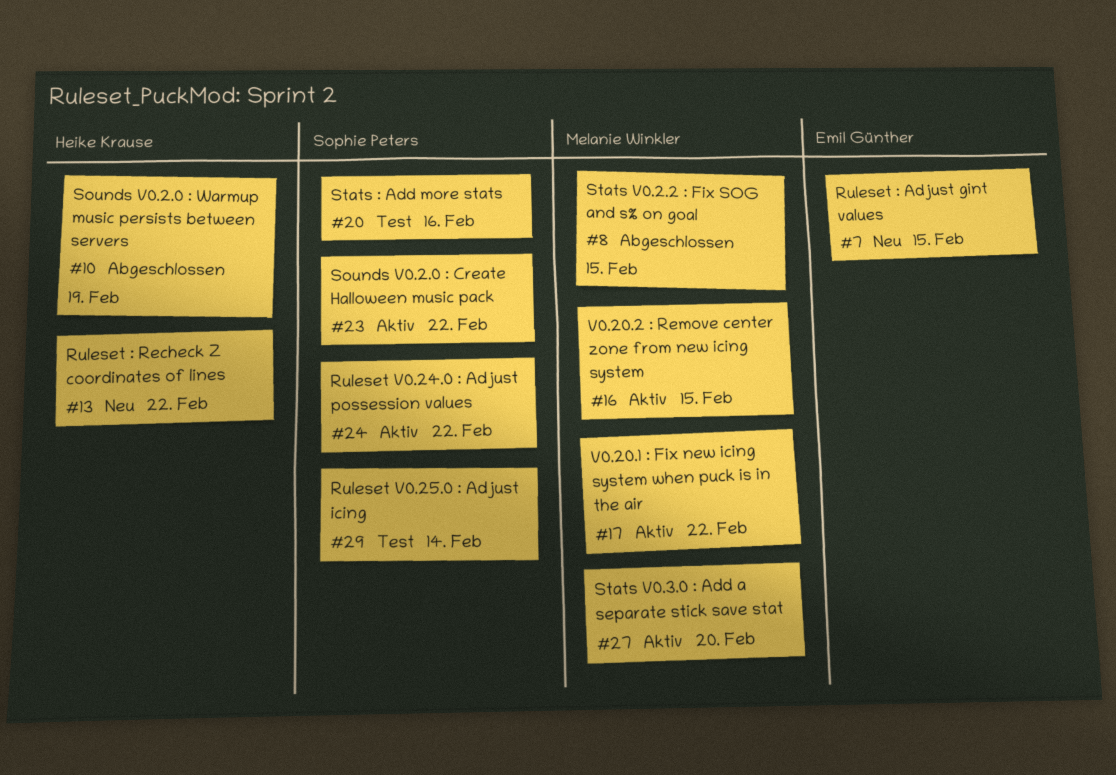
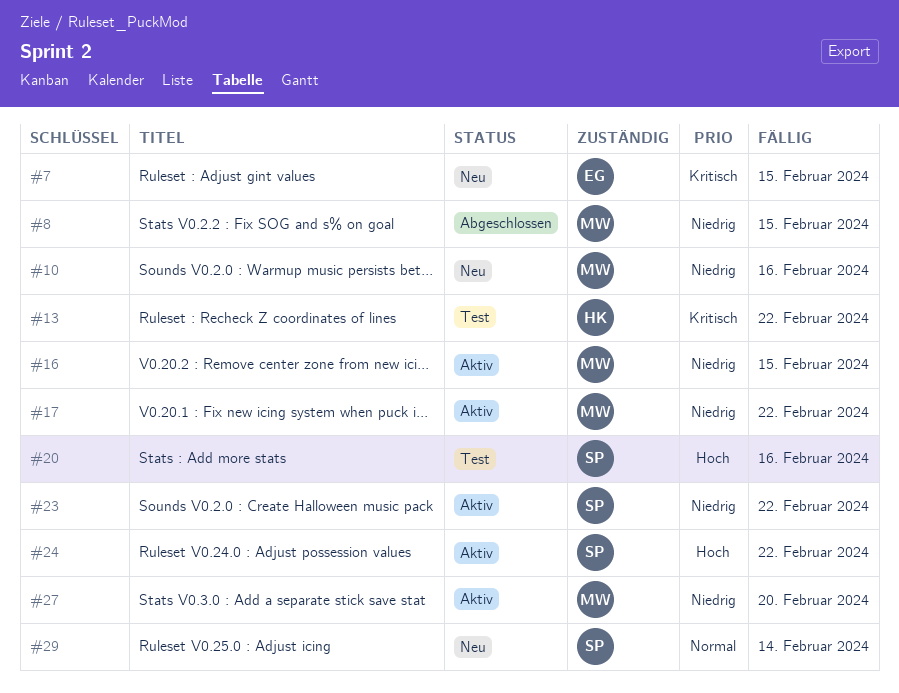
#10, status: Abgeschlossen -> Neu
#10, owner: Heike Krause -> Melanie Winkler
#10, due: Feb 19 -> Feb 16
#13, status: Neu -> Test
#29, status: Test -> Neu

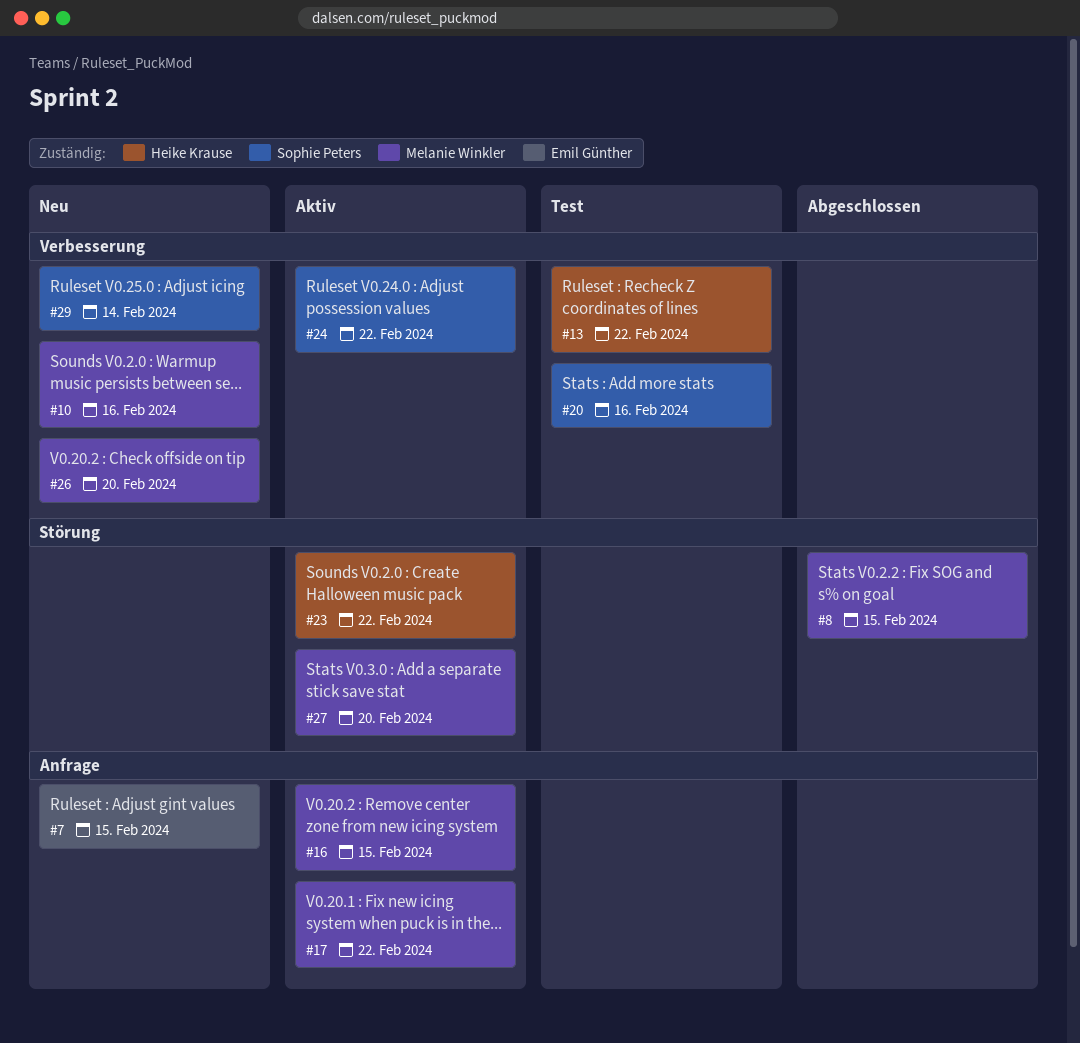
#23, owner: Sophie Peters -> Heike Krause
#26: none -> present

